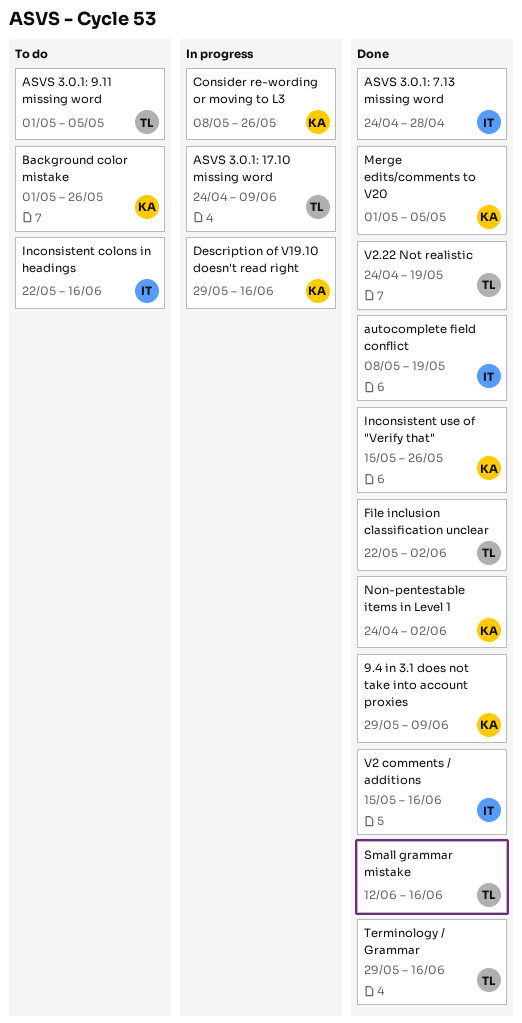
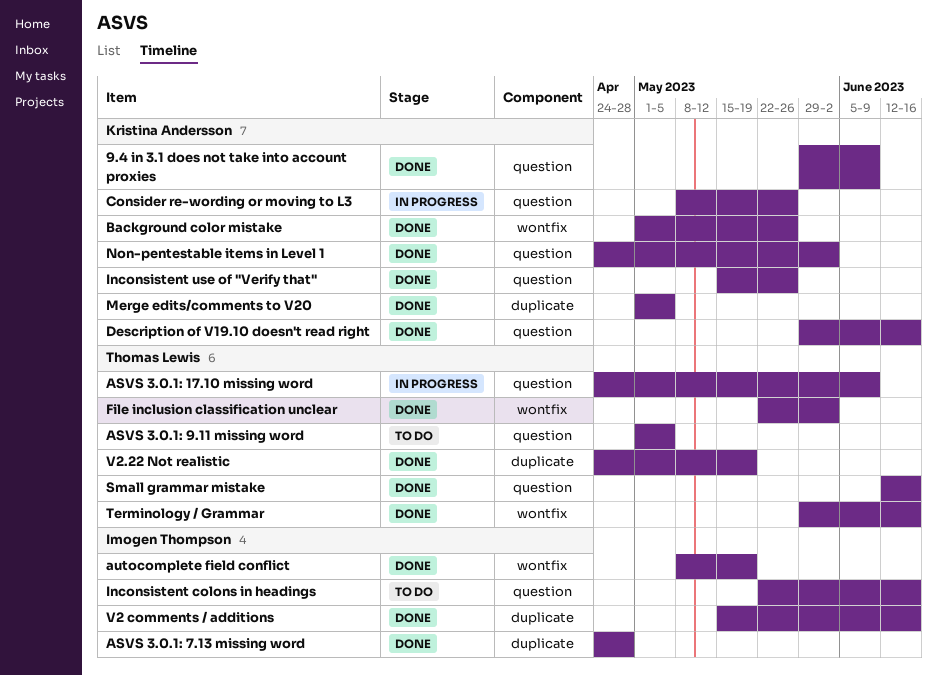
Background color mistake, status: To do -> Done
Description of V19.10 doesn't read right, status: In progress -> Done

